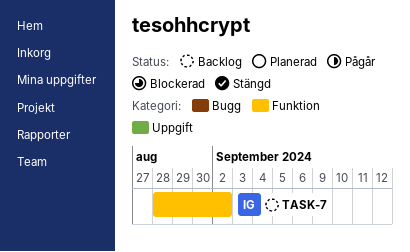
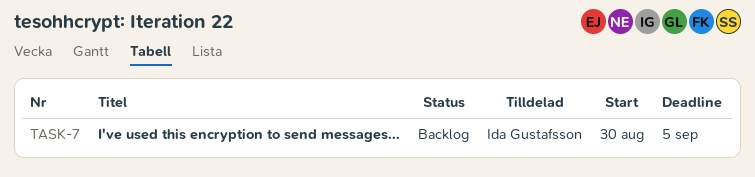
TASK-7, start: Aug 28 -> Aug 30
TASK-7, due: Sep 2 -> Sep 5

